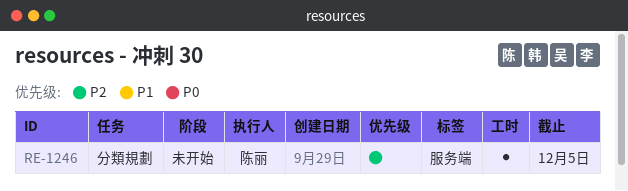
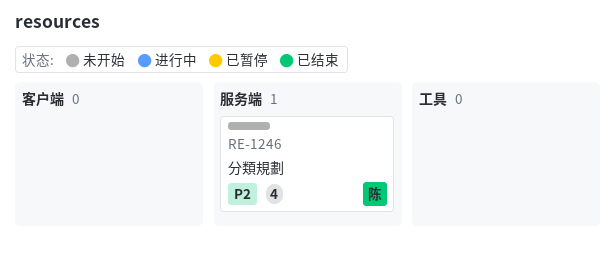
RE-1246, estimate: 1 -> 4

